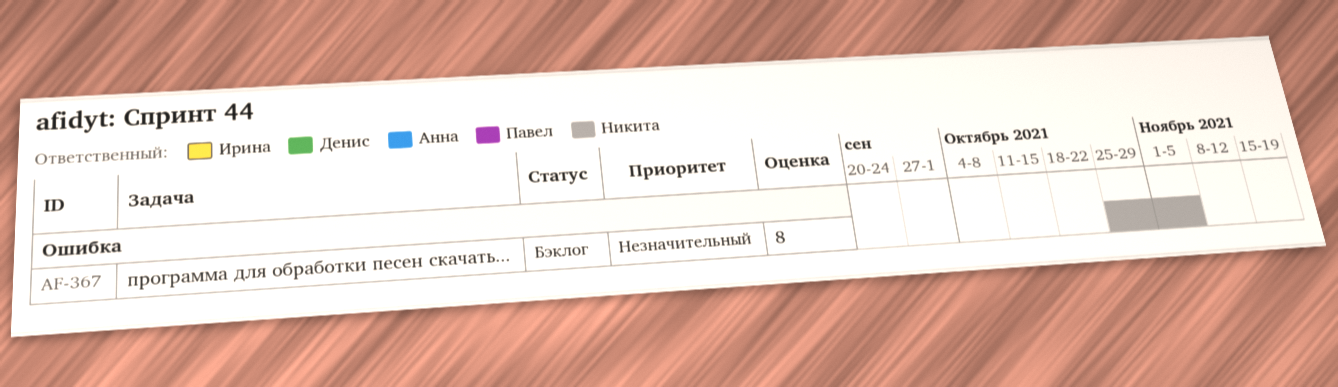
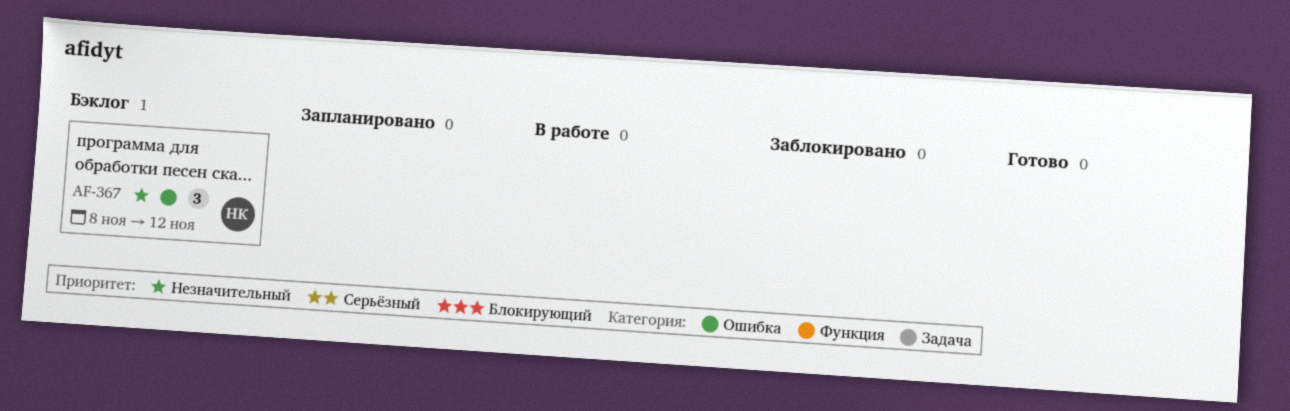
AF-367, estimate: 8 -> 3
AF-367, start: Oct 25 -> Nov 8
AF-367, due: Nov 5 -> Nov 12

